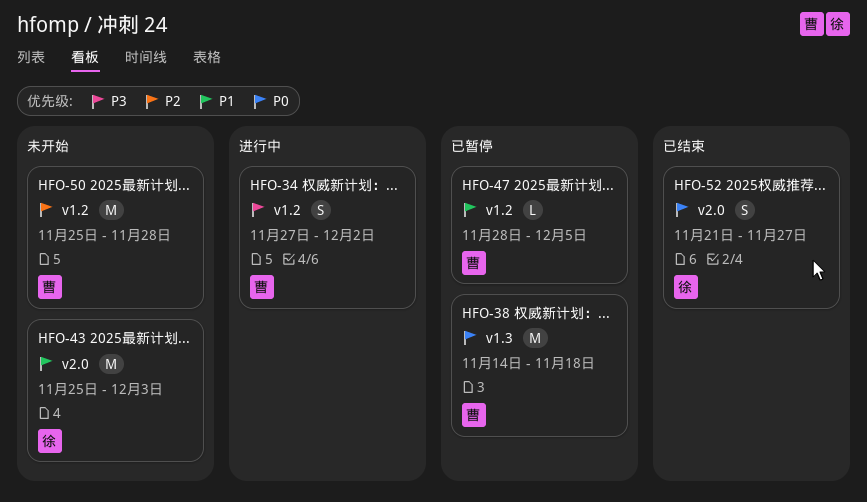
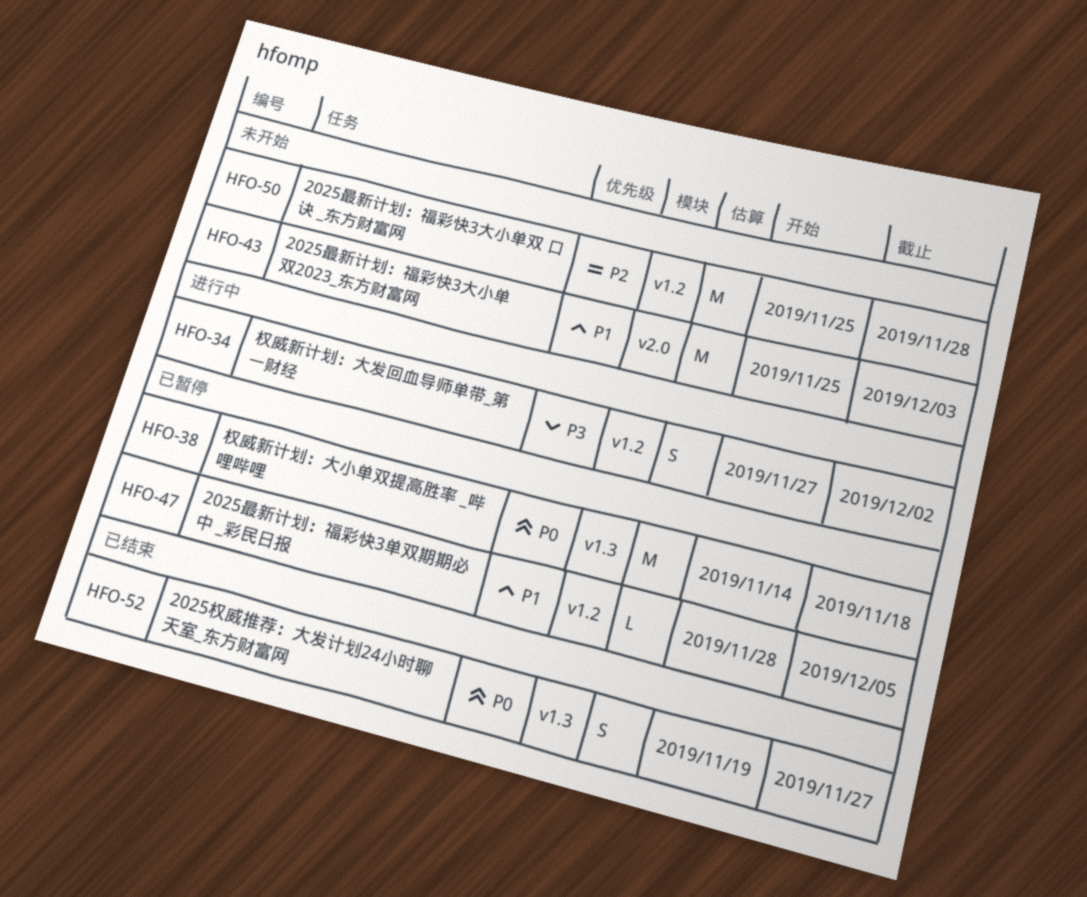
HFO-52, label: v2.0 -> v1.3
HFO-52, start: Nov 21 -> Nov 19

